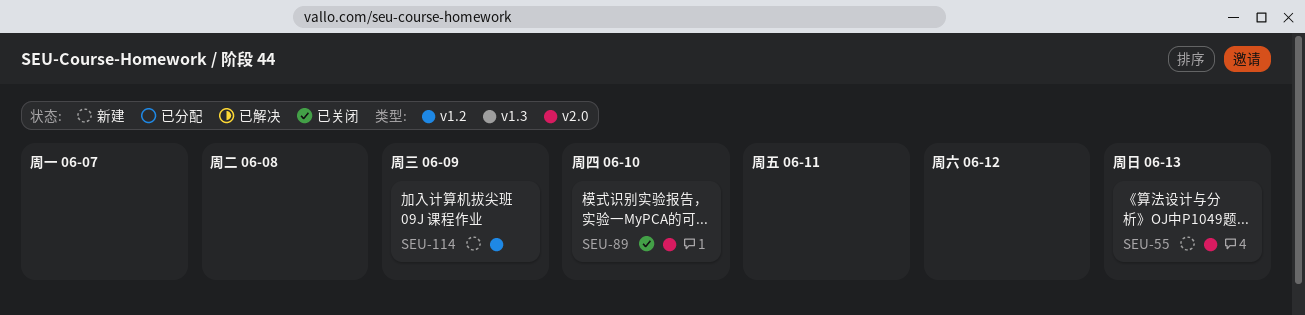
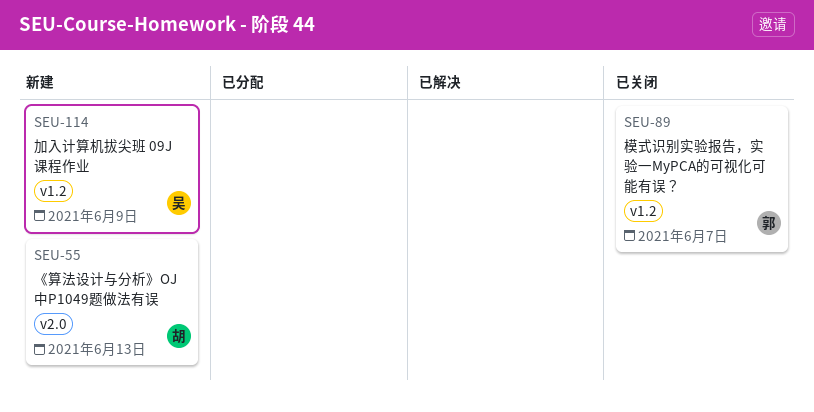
SEU-89, label: v2.0 -> v1.2
SEU-89, due: Jun 10 -> Jun 7

